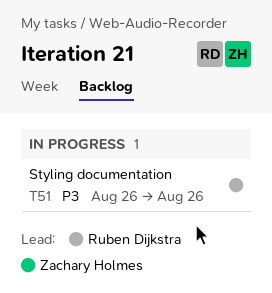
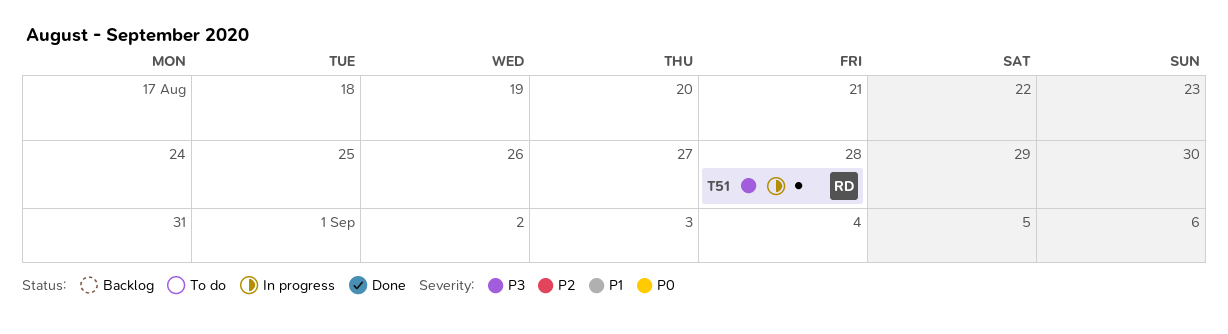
T51, due: Aug 26 -> Aug 28

